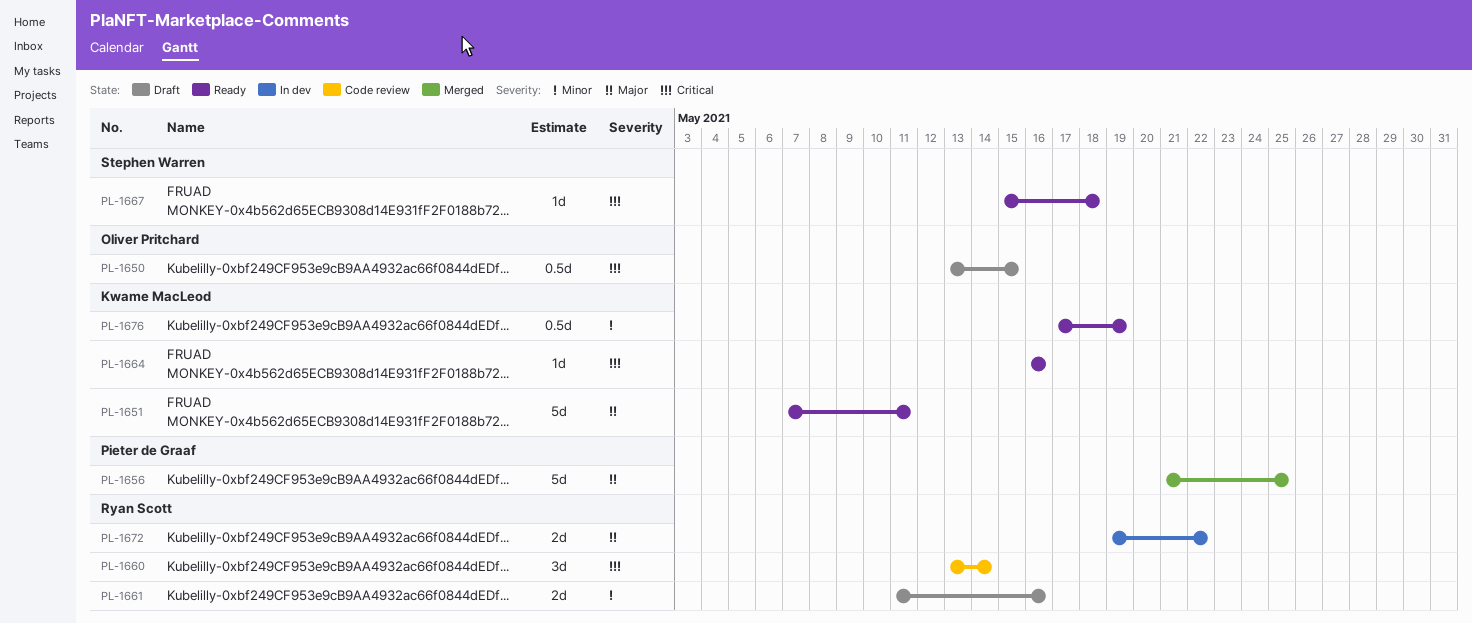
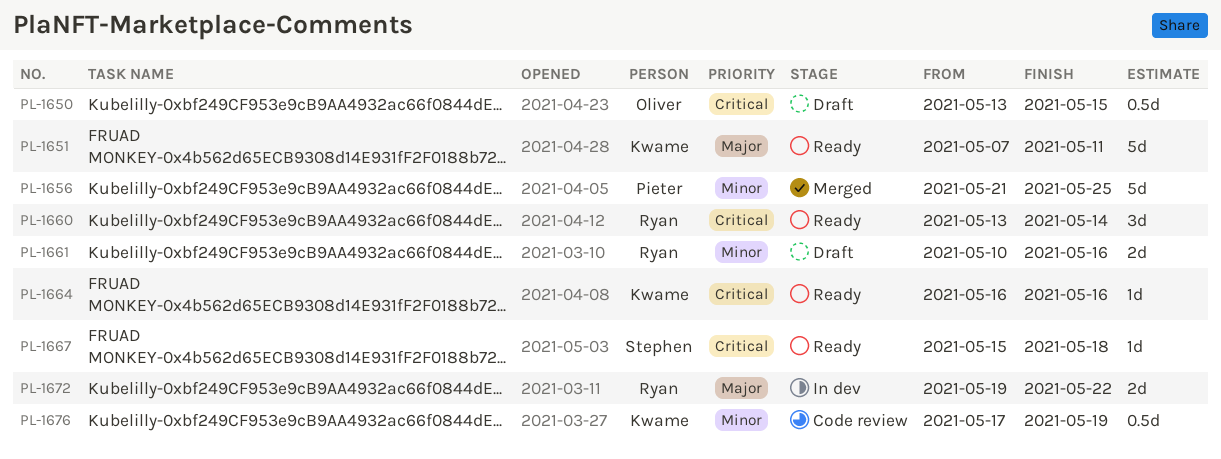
PL-1656, priority: Major -> Minor
PL-1660, status: Code review -> Ready
PL-1661, start: May 11 -> May 10
PL-1676, status: Ready -> Code review

